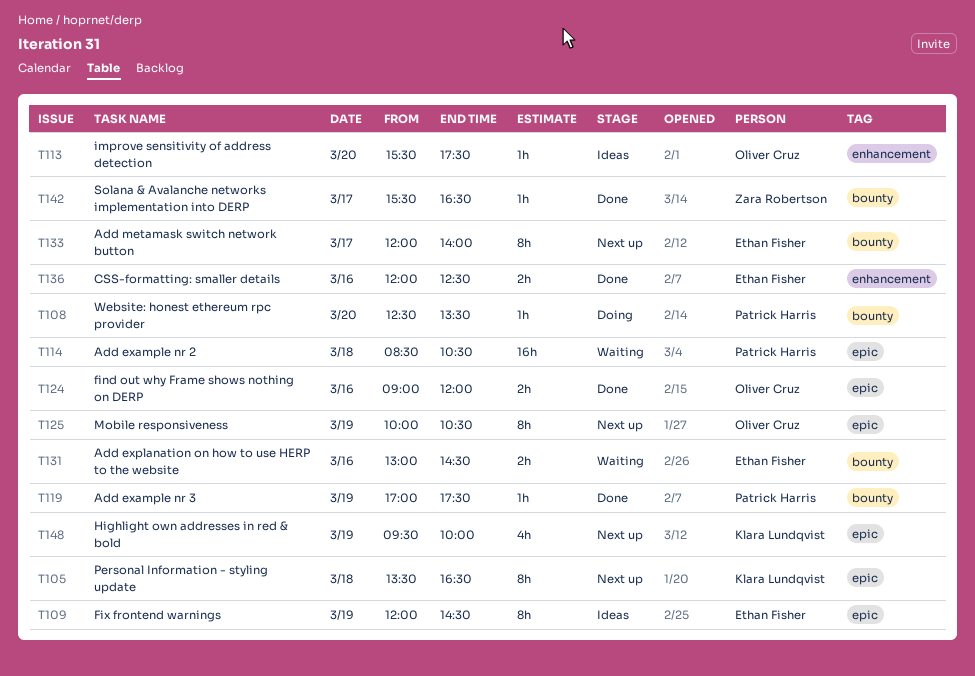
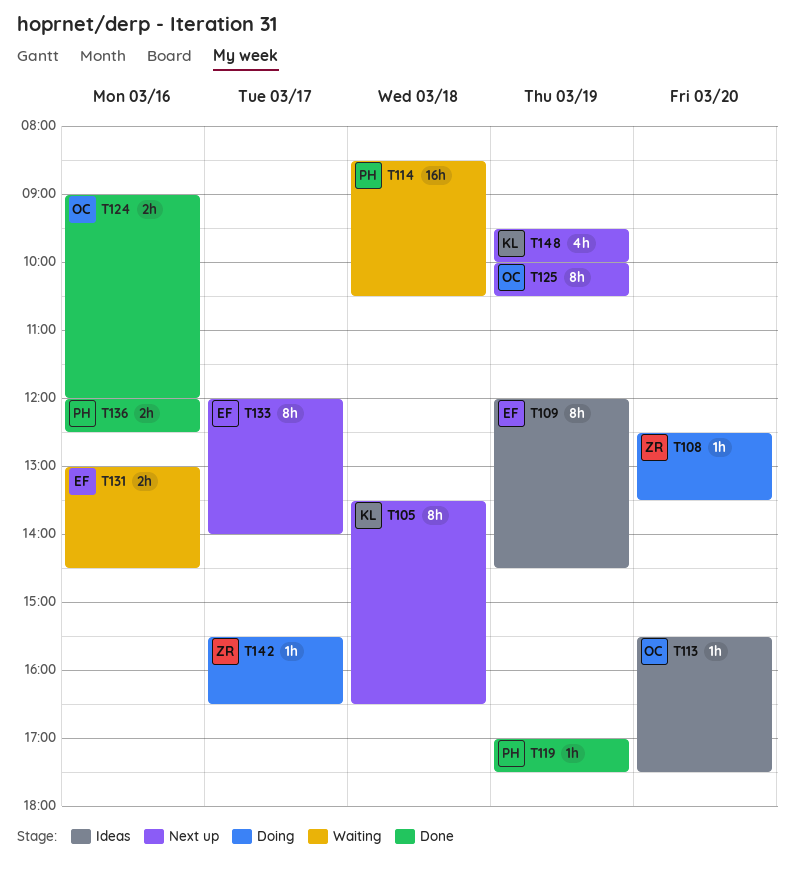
T108, owner: Patrick Harris -> Zara Robertson
T136, owner: Ethan Fisher -> Patrick Harris
T142, status: Done -> Doing

